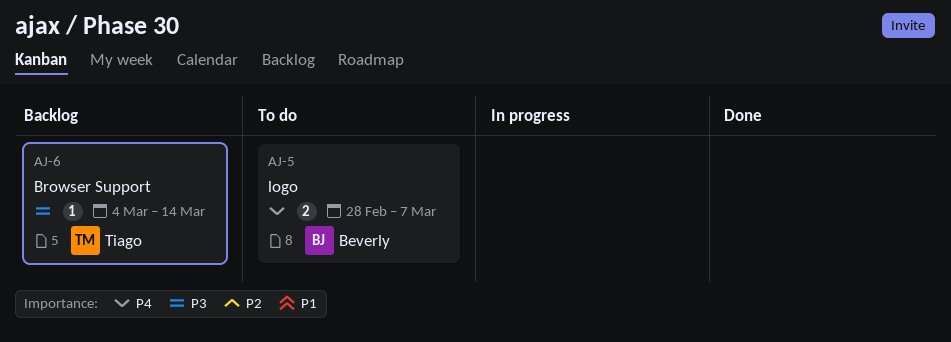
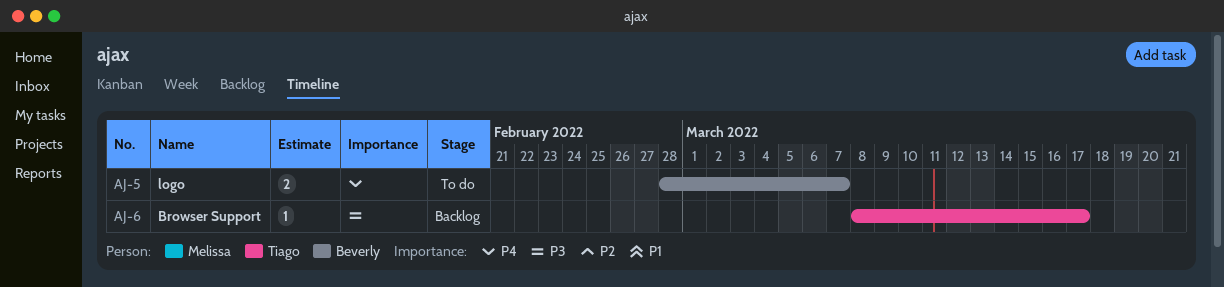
AJ-6, start: Mar 4 -> Mar 8
AJ-6, due: Mar 14 -> Mar 17

